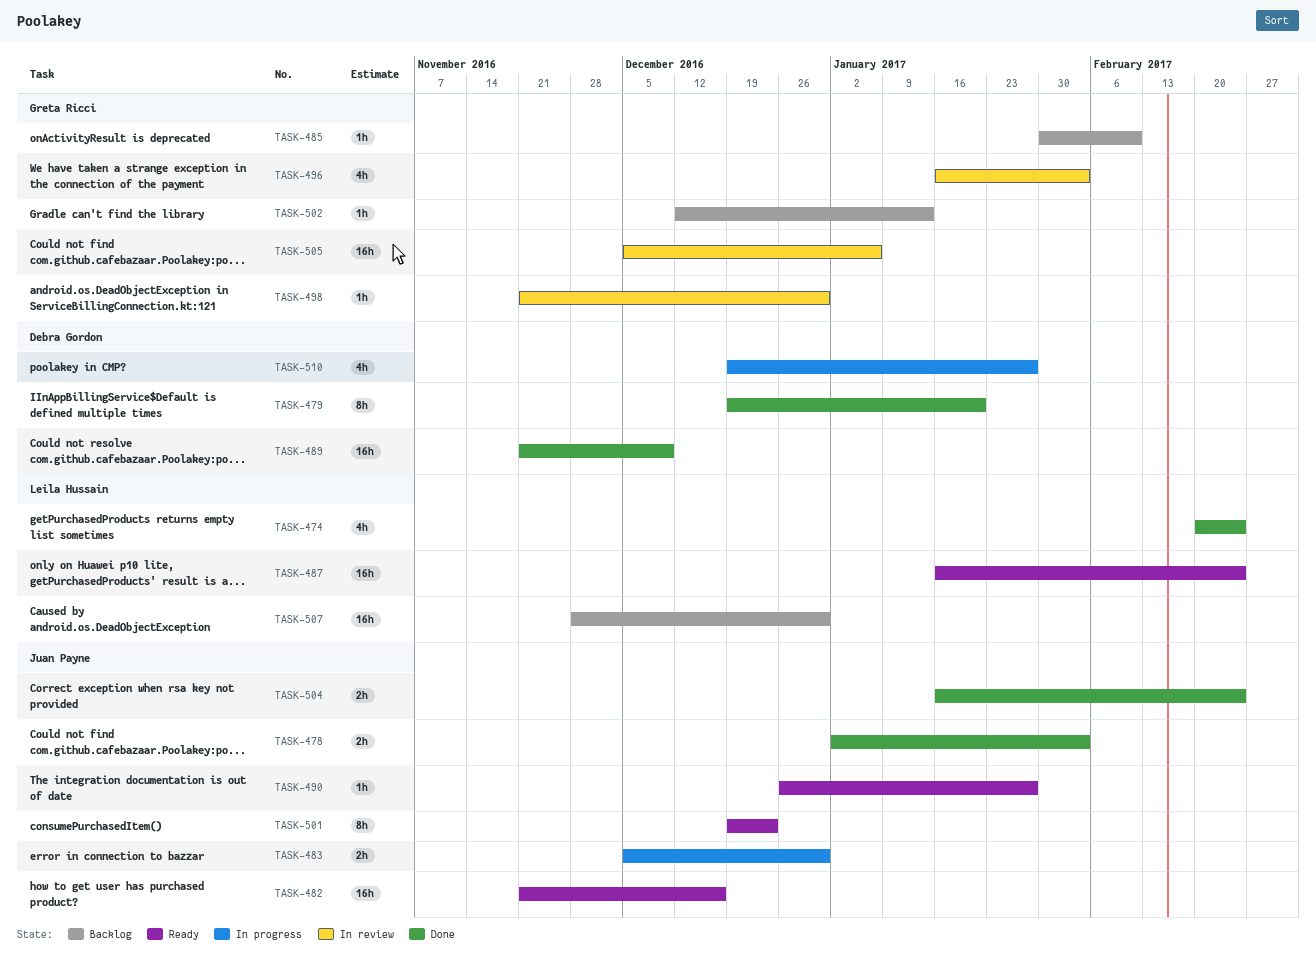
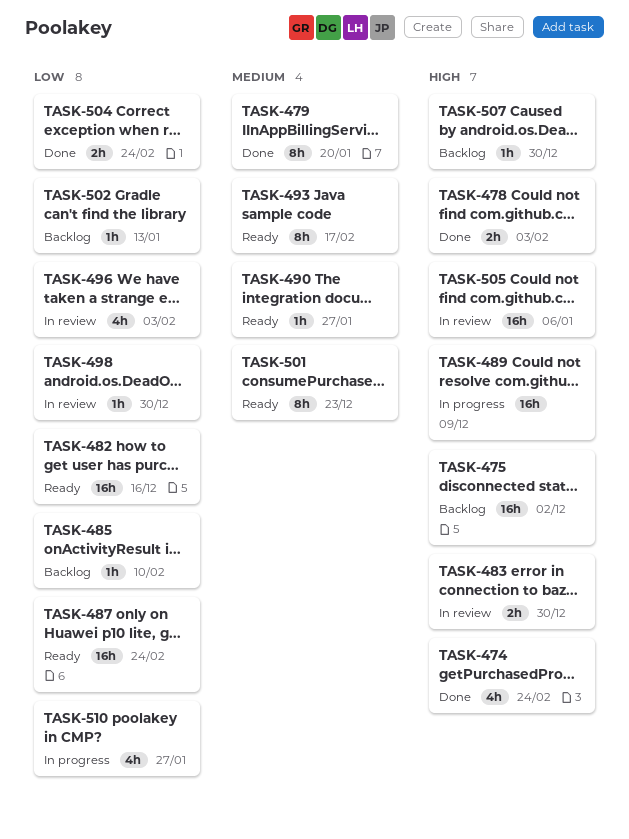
TASK-475: none -> present
TASK-483, status: In progress -> In review
TASK-489, status: Done -> In progress
TASK-493: none -> present
TASK-507, estimate: 16h -> 1h

